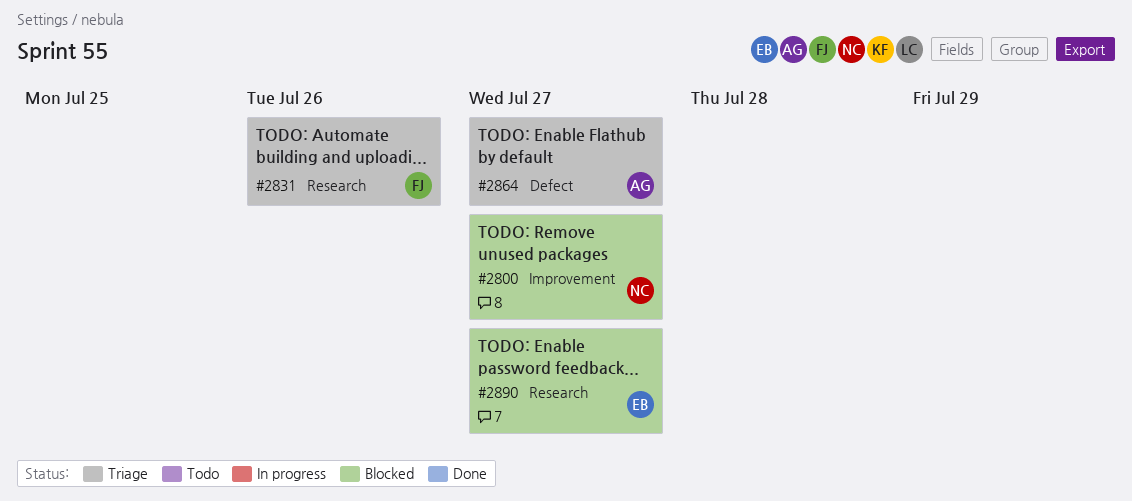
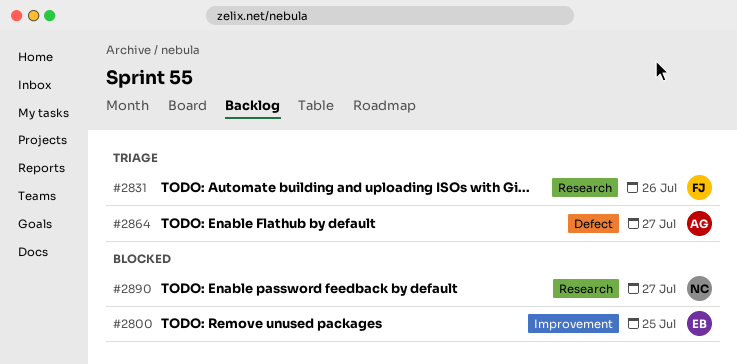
#2800, owner: NC -> EB
#2800, due: Jul 27 -> Jul 25
#2890, owner: EB -> NC

